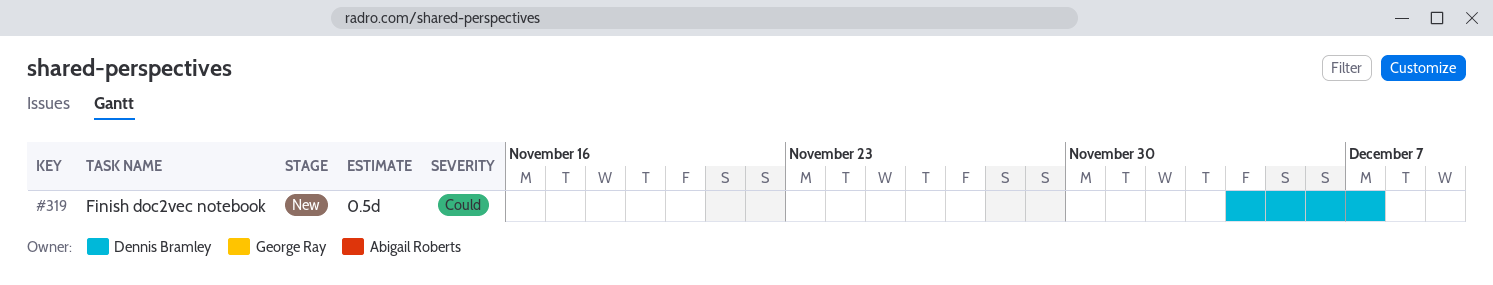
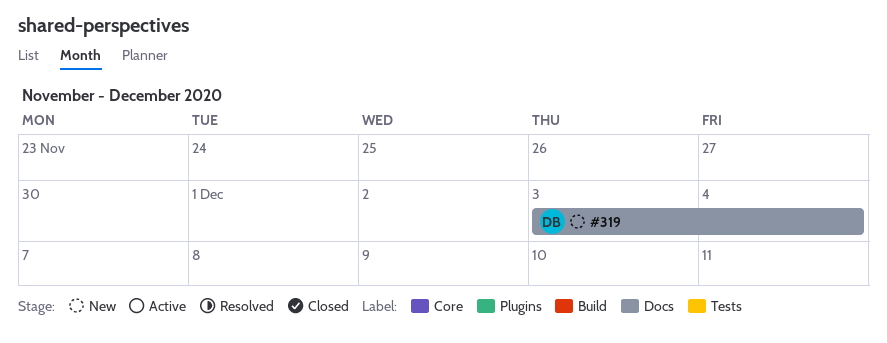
#319, start: Dec 4 -> Dec 3
#319, due: Dec 7 -> Dec 4

